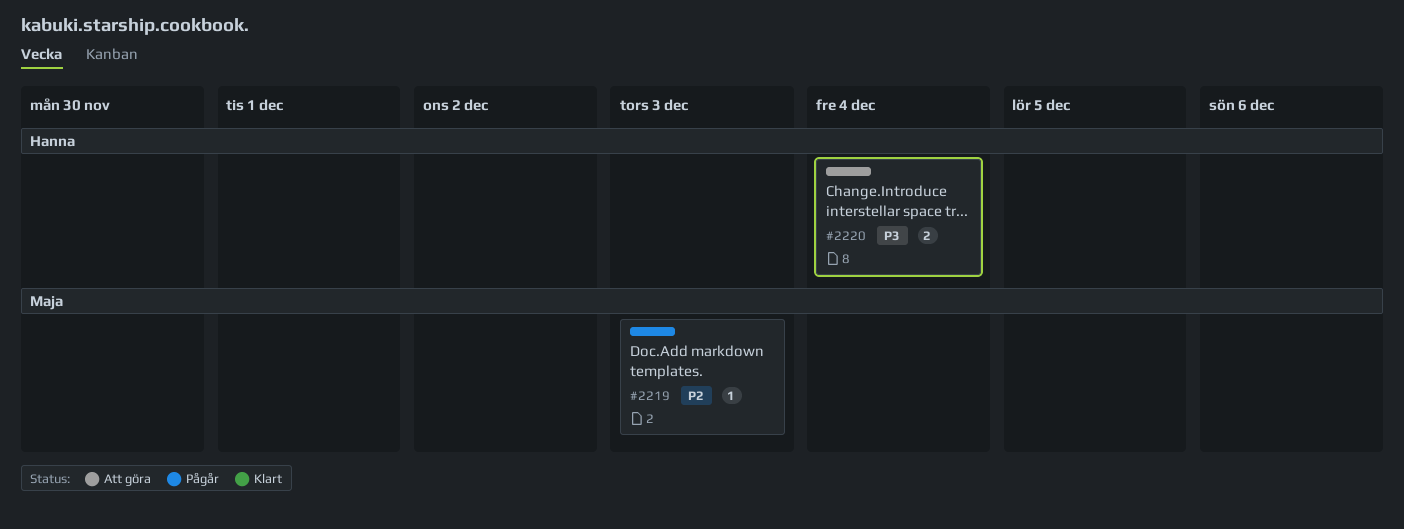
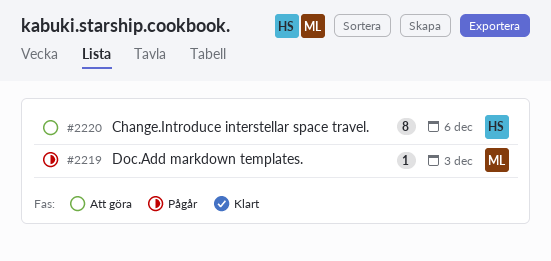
#2220, estimate: 2 -> 8
#2220, due: Dec 4 -> Dec 6

